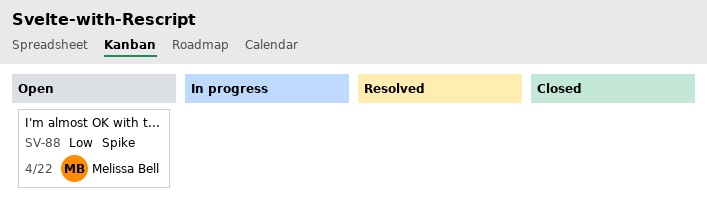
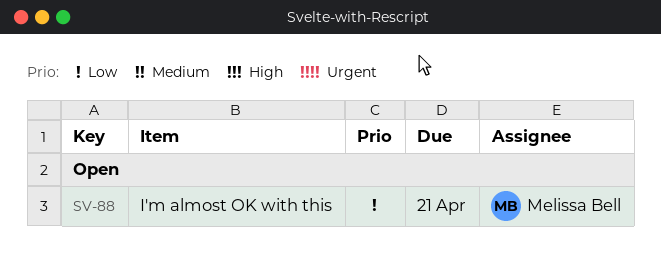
SV-88, due: Apr 22 -> Apr 21

